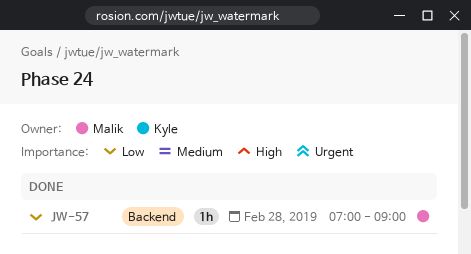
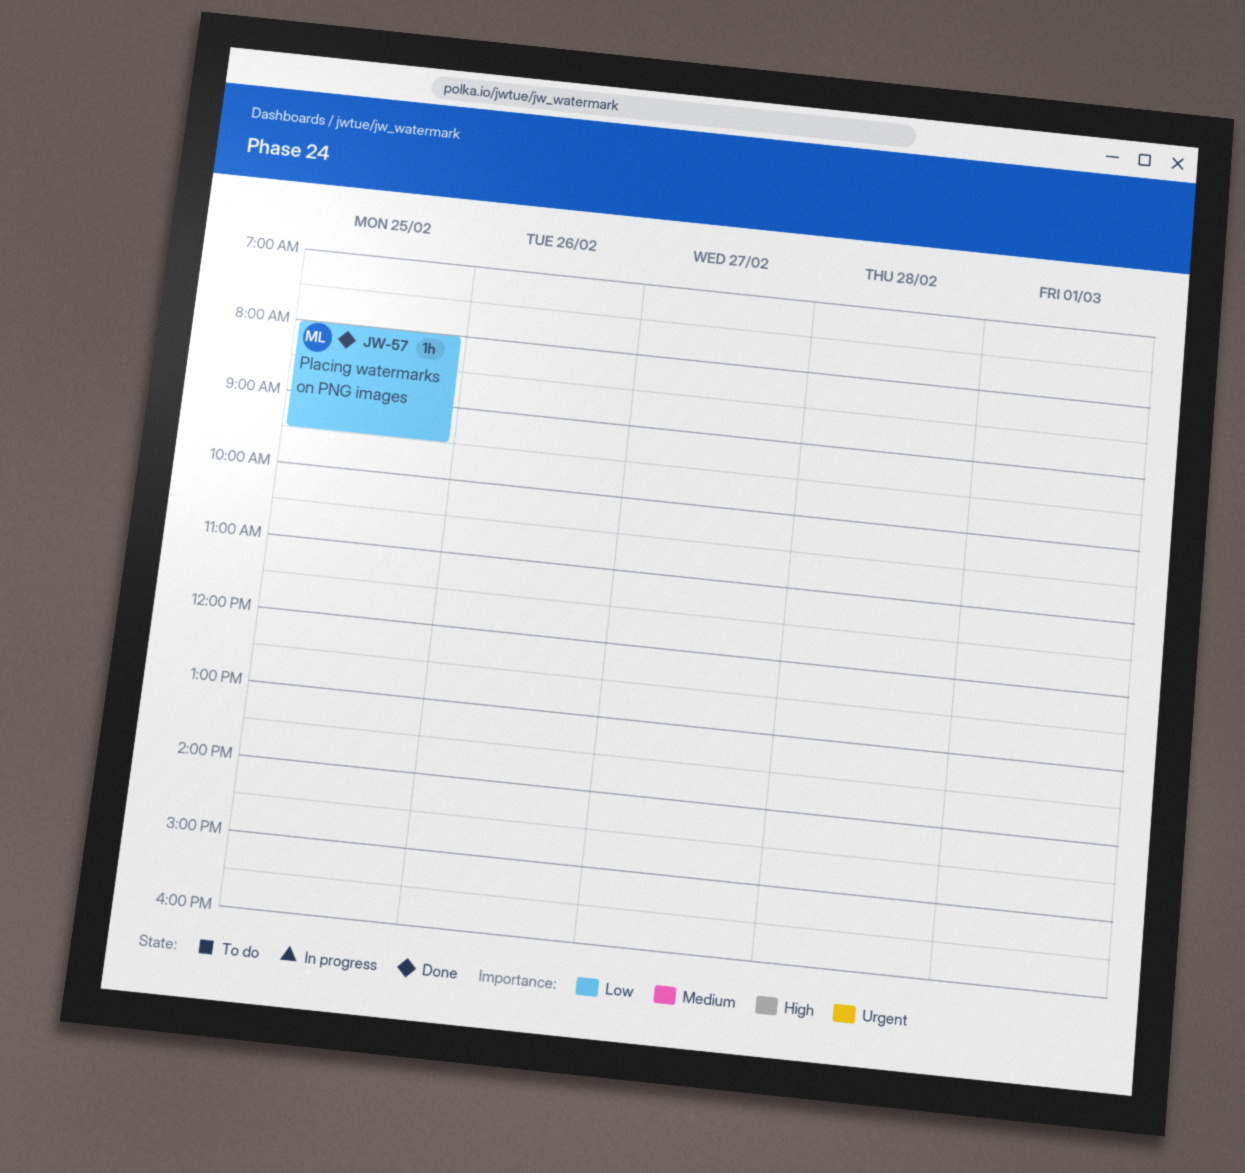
JW-57, day: Feb 28 -> Feb 25
JW-57, begins: 07:00 -> 08:00
JW-57, ends: 09:00 -> 09:30

